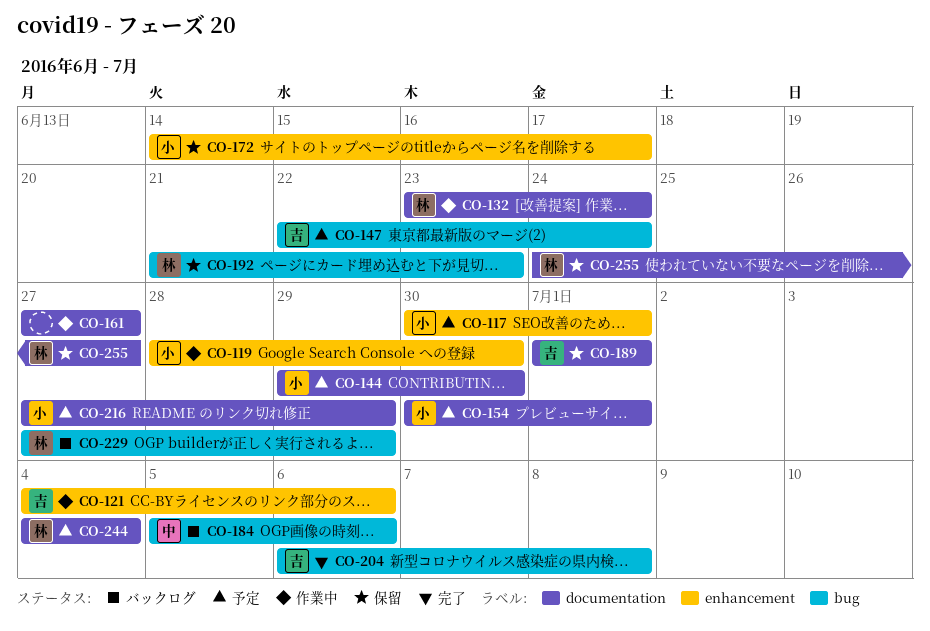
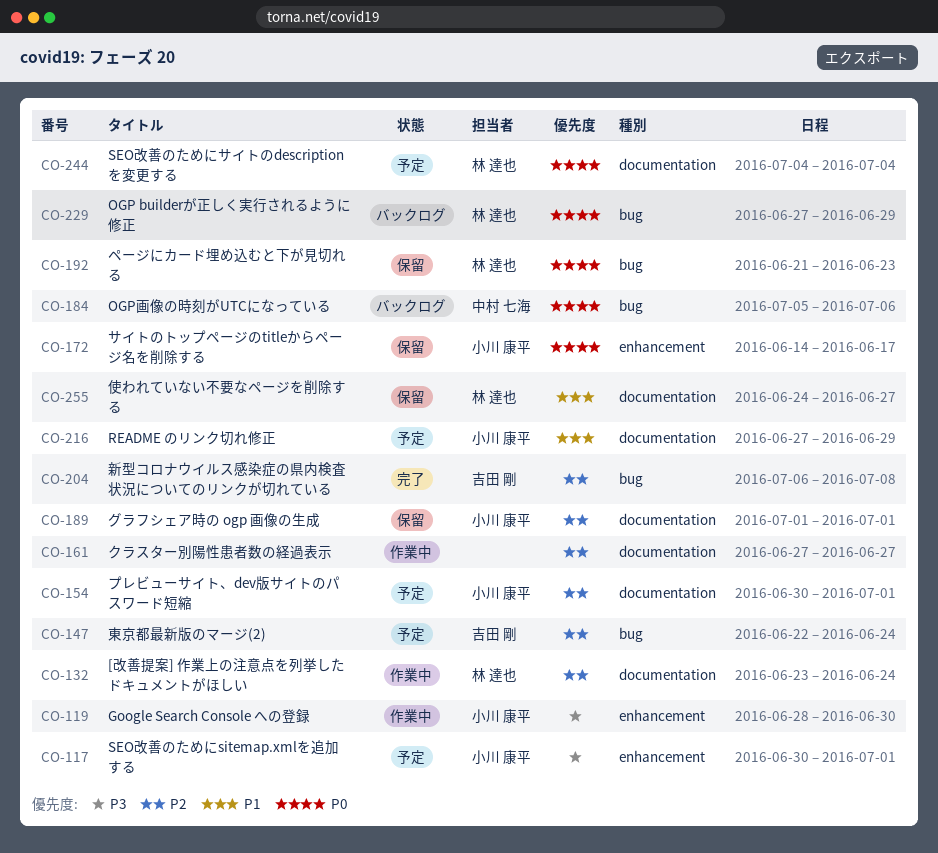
CO-121: present -> none
CO-144: present -> none
CO-189, owner: 吉田 剛 -> 小川 康平

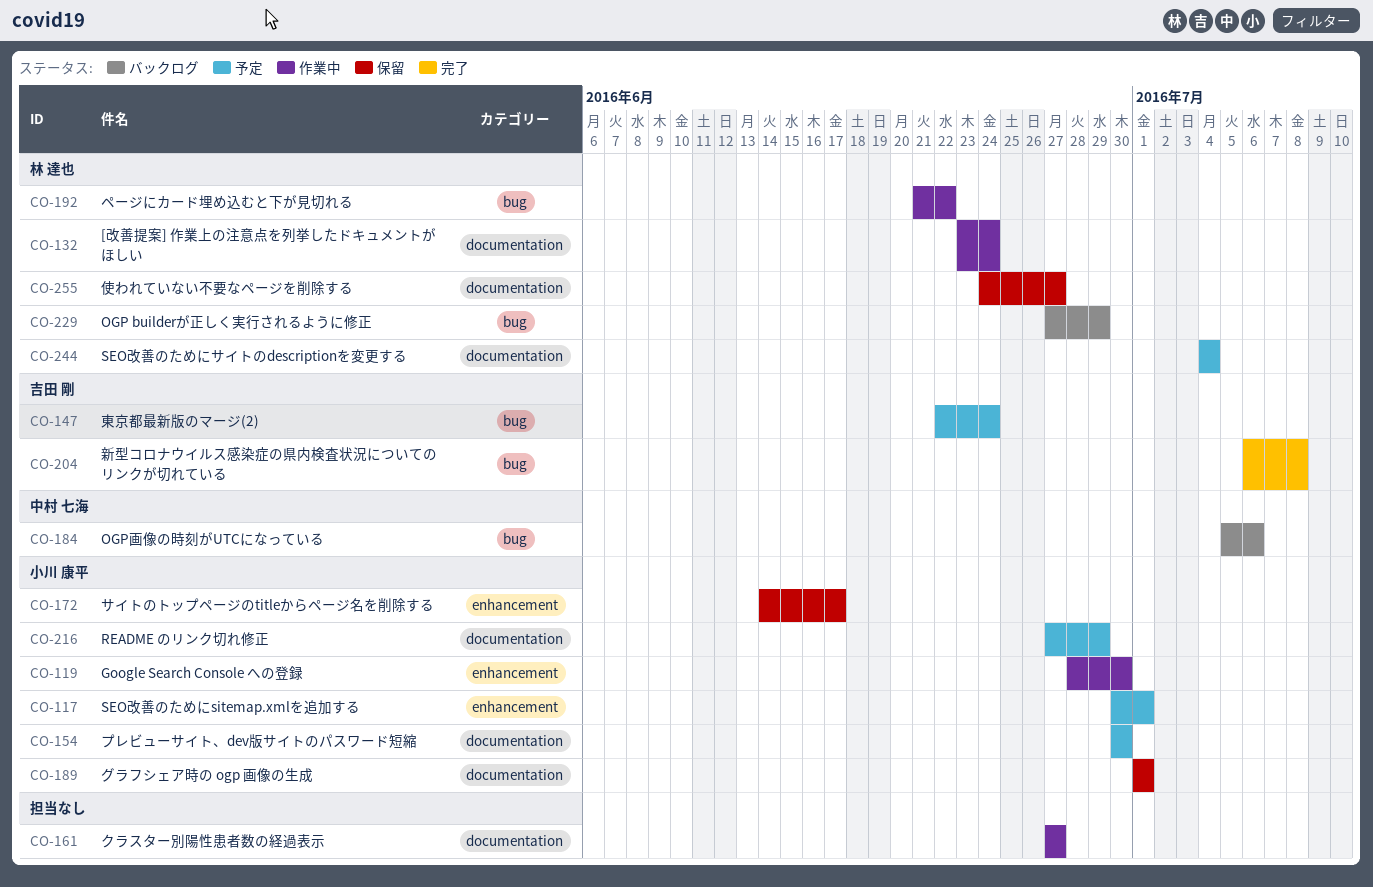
CO-154, due: Jul 1 -> Jun 30
CO-192, status: 保留 -> 作業中
CO-192, due: Jun 23 -> Jun 22

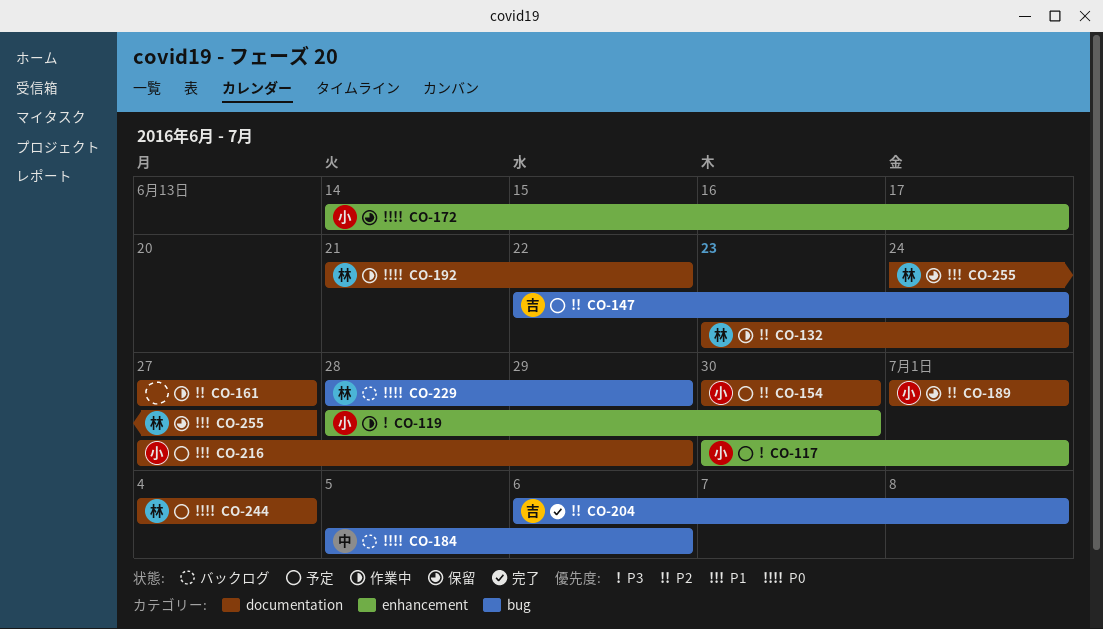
CO-192, label: bug -> documentation
CO-229, start: Jun 27 -> Jun 28

